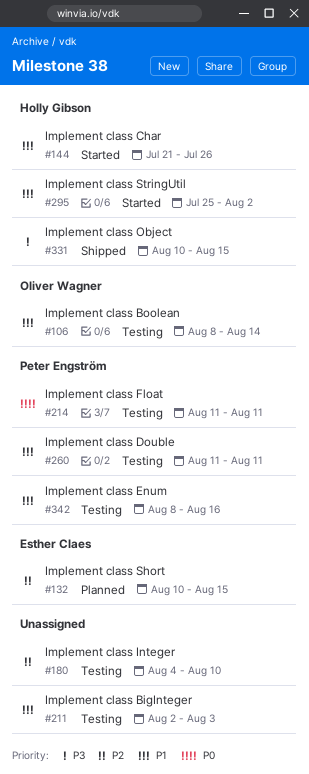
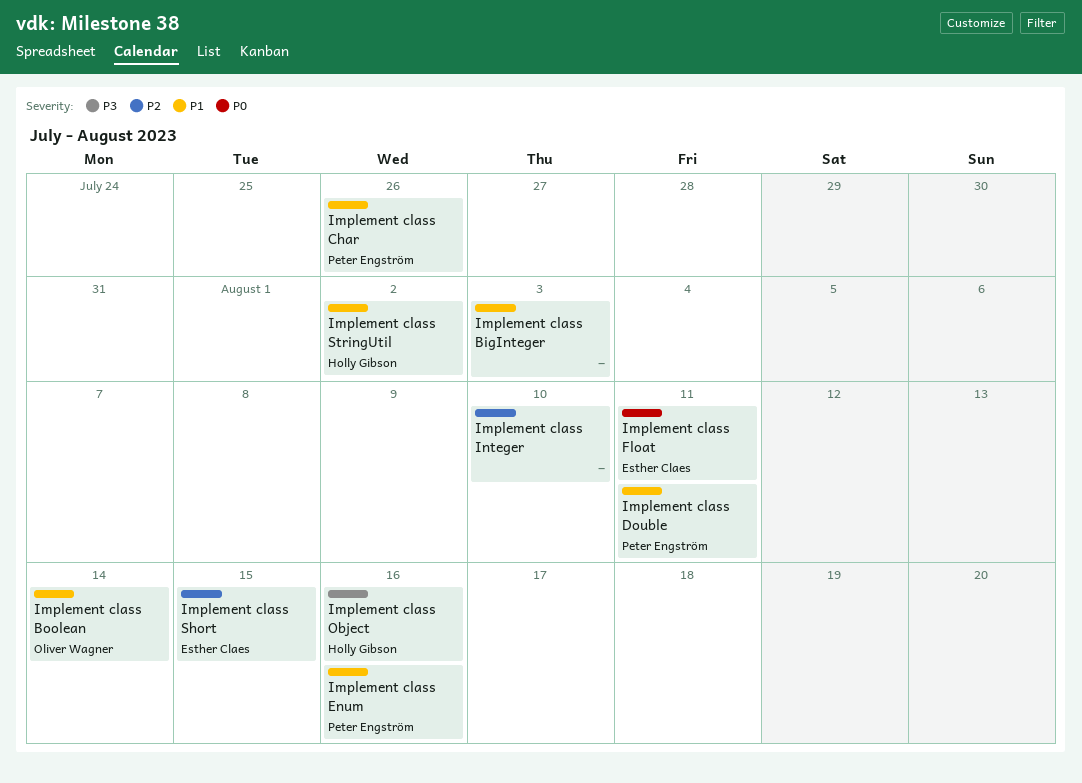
Implement class Char, owner: Holly Gibson -> Peter Engström
Implement class Float, owner: Peter Engström -> Esther Claes
Implement class Object, due: Aug 15 -> Aug 16

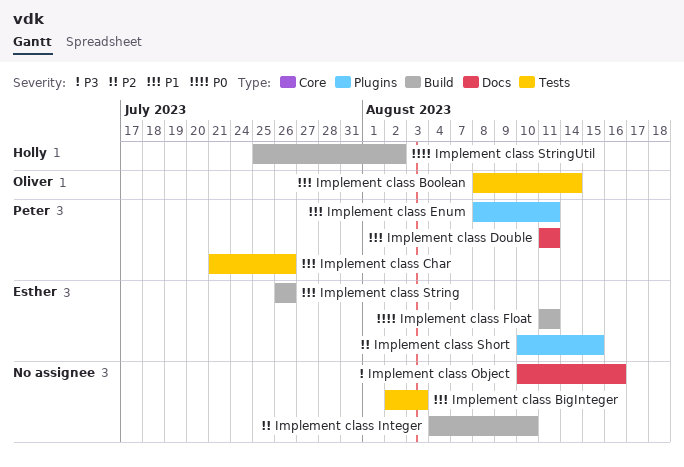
Implement class Enum, due: Aug 16 -> Aug 11
Implement class Object, owner: Holly Gibson -> none
Implement class String: none -> present
Implement class StringUtil, priority: P1 -> P0

